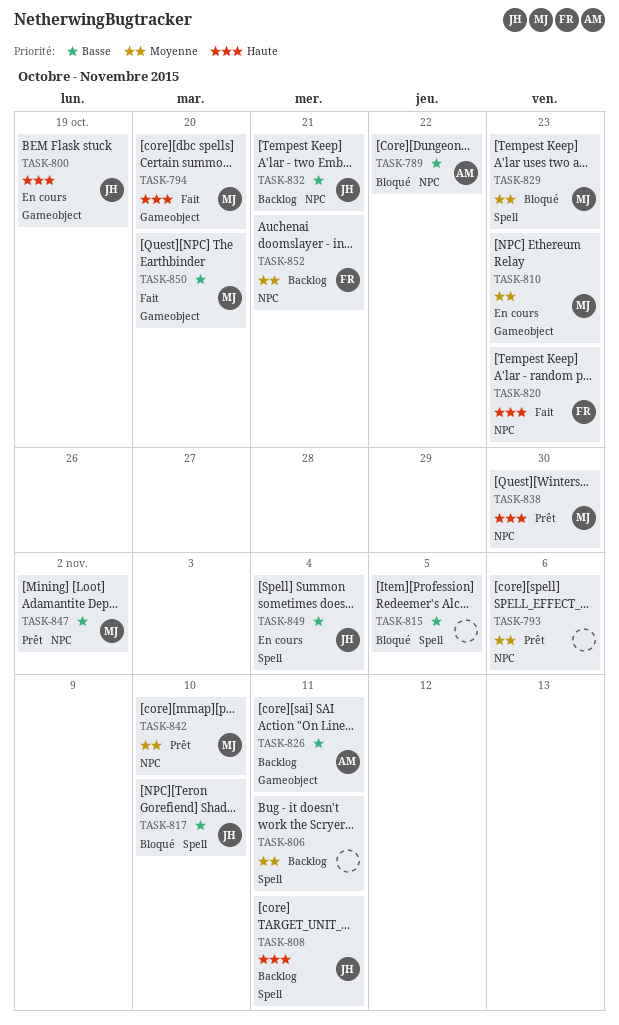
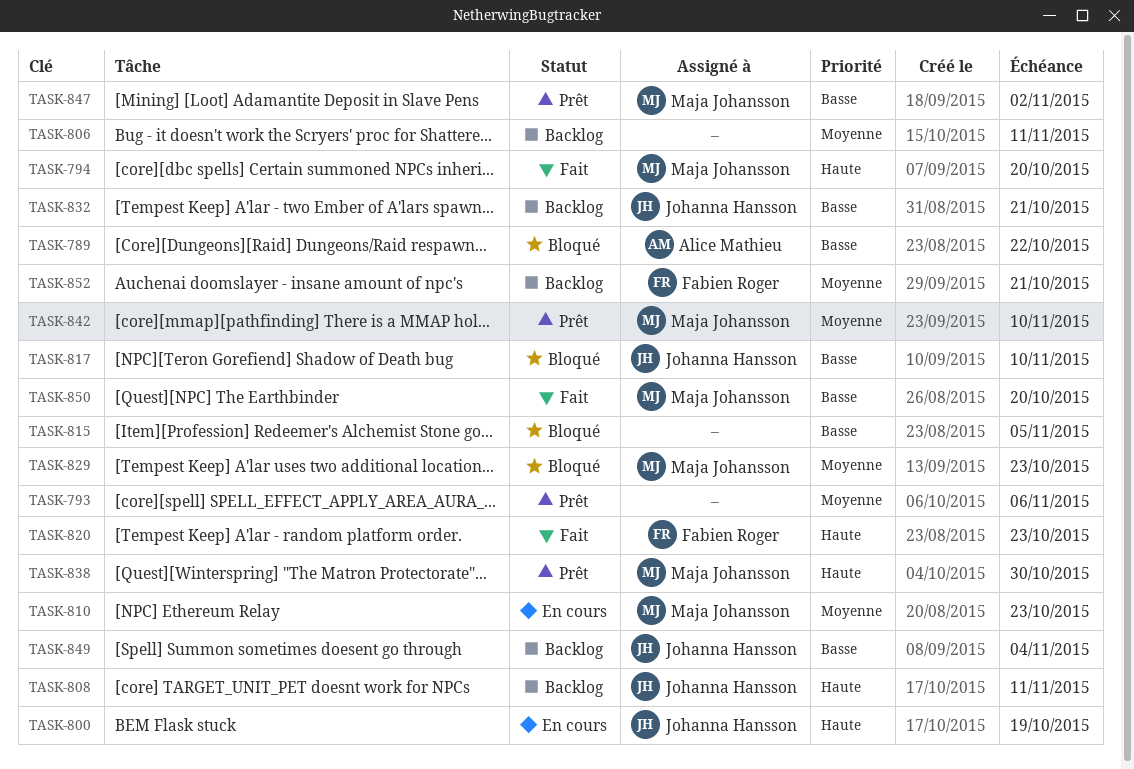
TASK-826: present -> none
TASK-849, status: En cours -> Backlog

